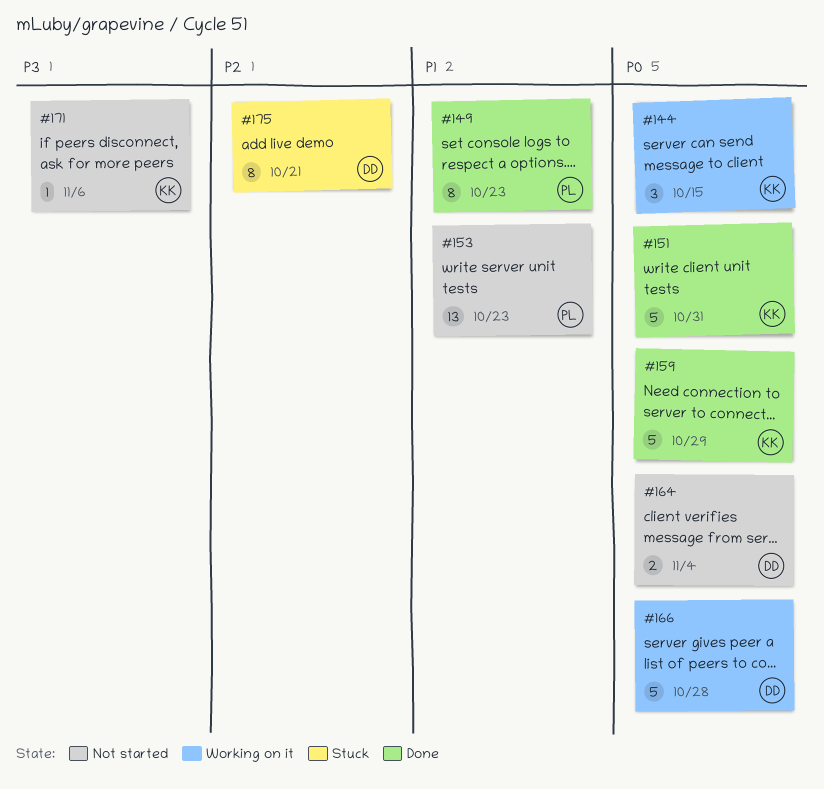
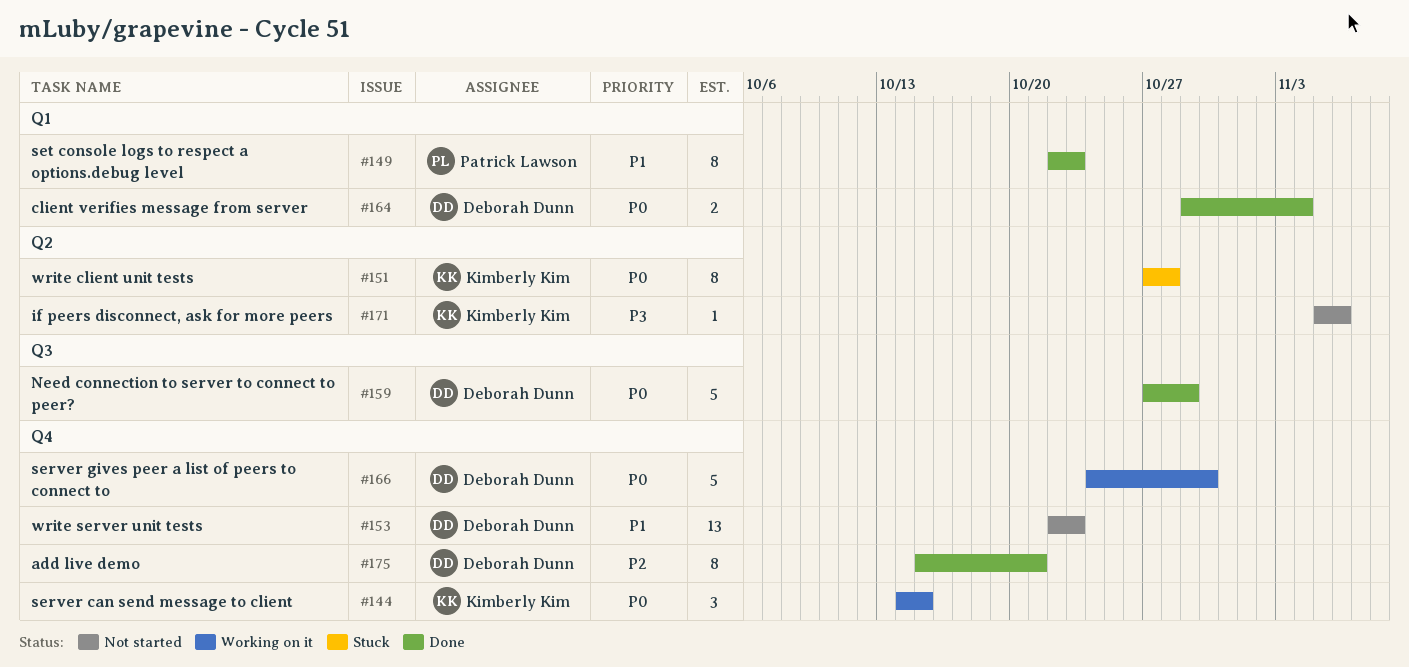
#151, status: Done -> Stuck
#151, estimate: 5 -> 8
#151, due: Oct 31 -> Oct 28
#153, owner: Patrick Lawson -> Deborah Dunn
#159, owner: Kimberly Kim -> Deborah Dunn
#164, status: Not started -> Done
#166, due: Oct 28 -> Oct 30
#175, status: Stuck -> Done

